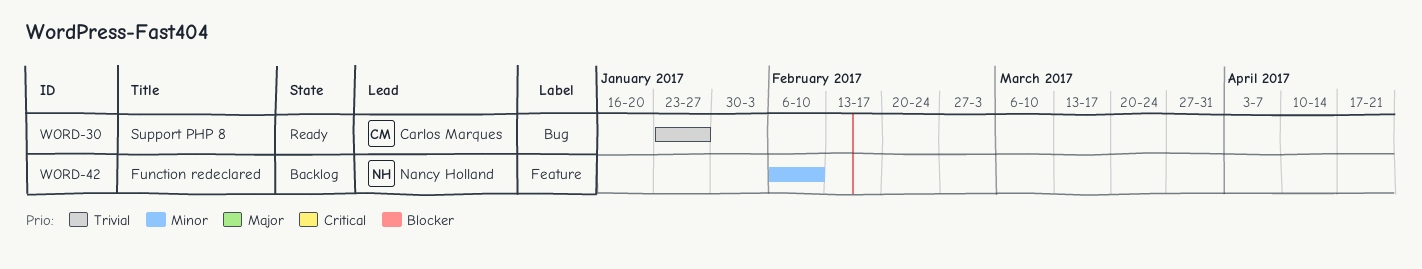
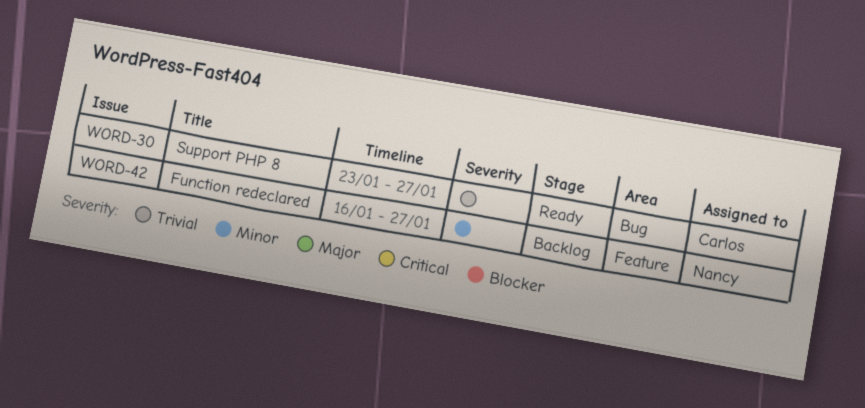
WORD-42, start: Feb 6 -> Jan 16
WORD-42, due: Feb 10 -> Jan 27

